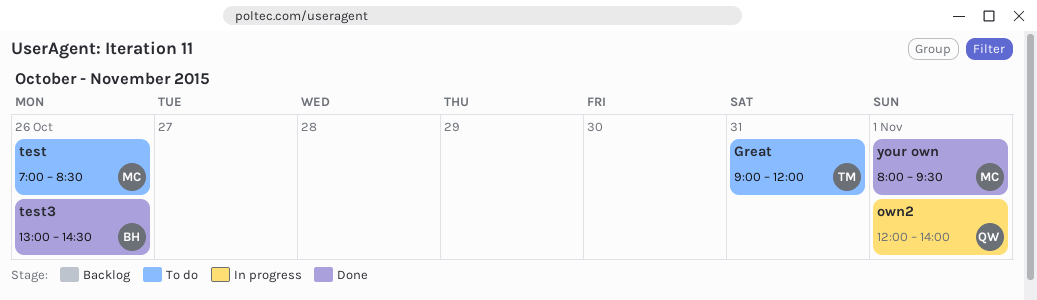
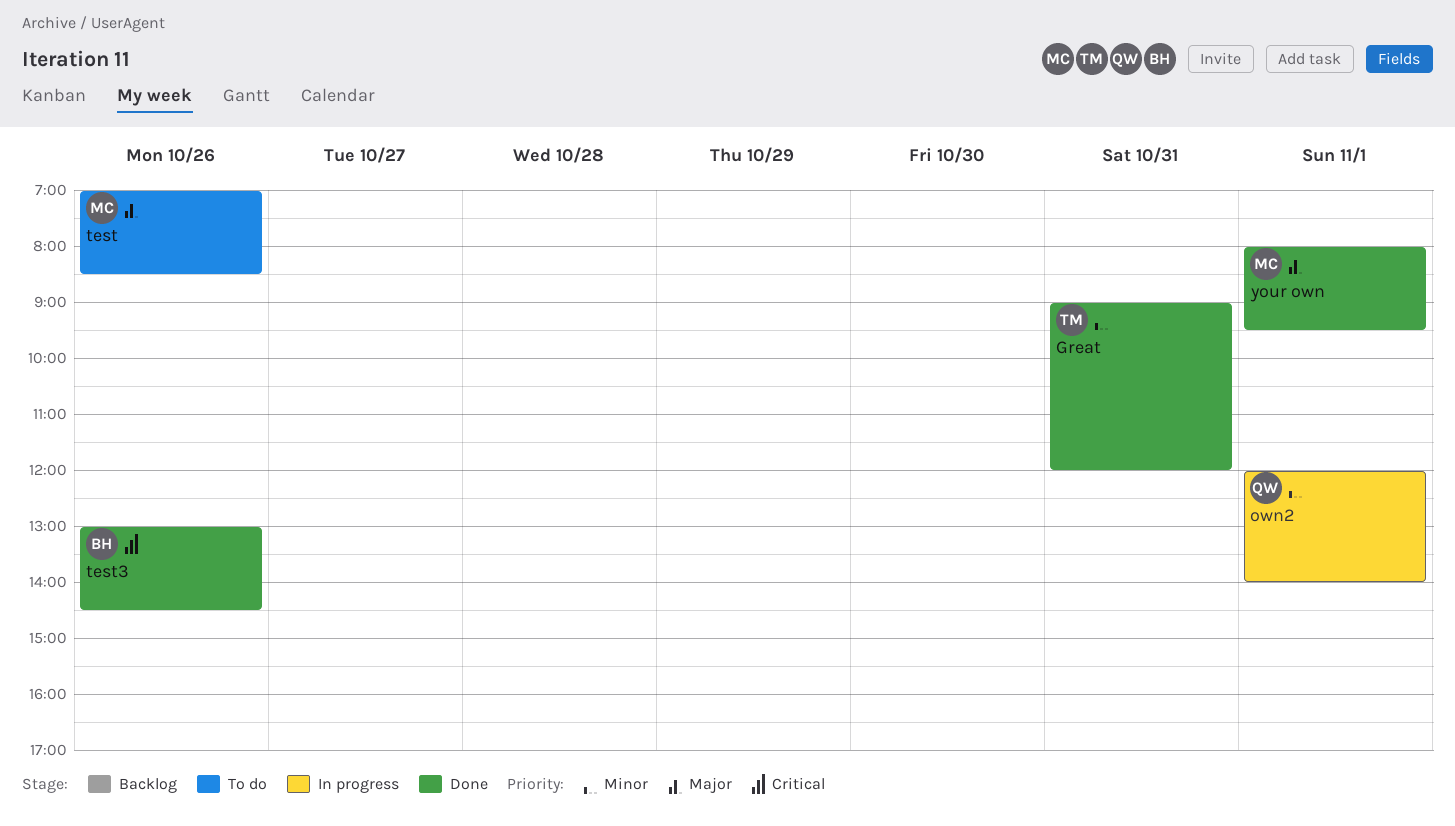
Great, status: To do -> Done

